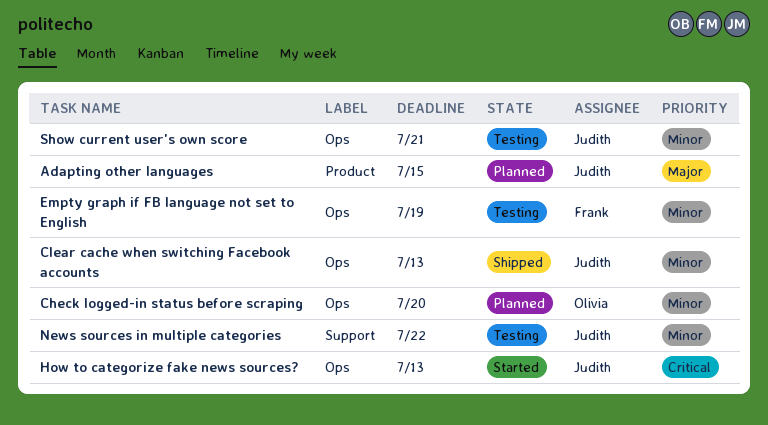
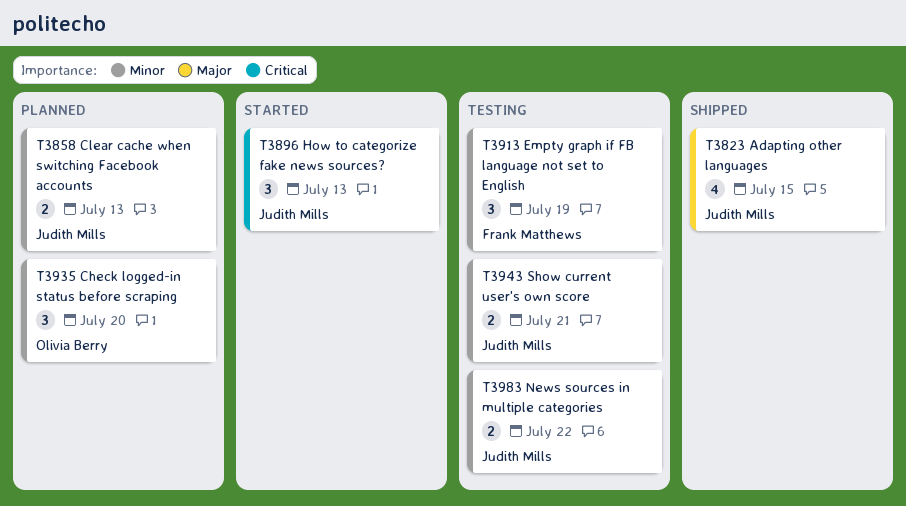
Adapting other languages, status: Planned -> Shipped
Clear cache when switching Facebook accounts, status: Shipped -> Planned

